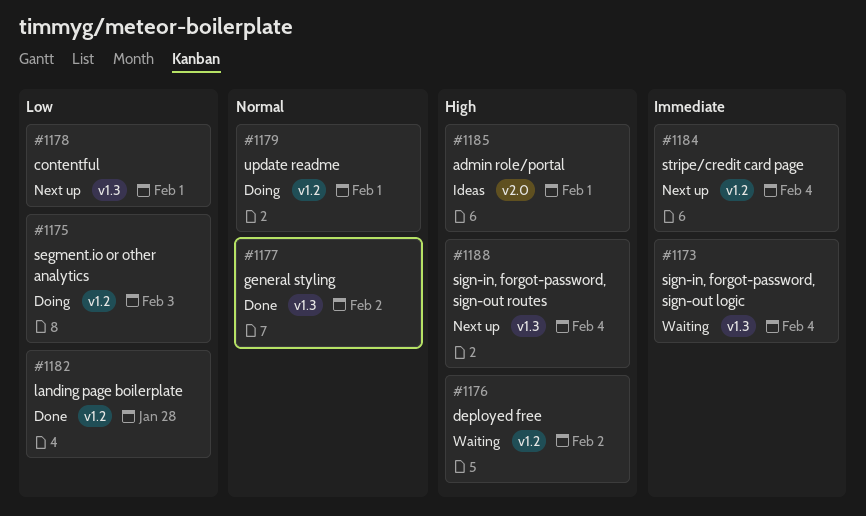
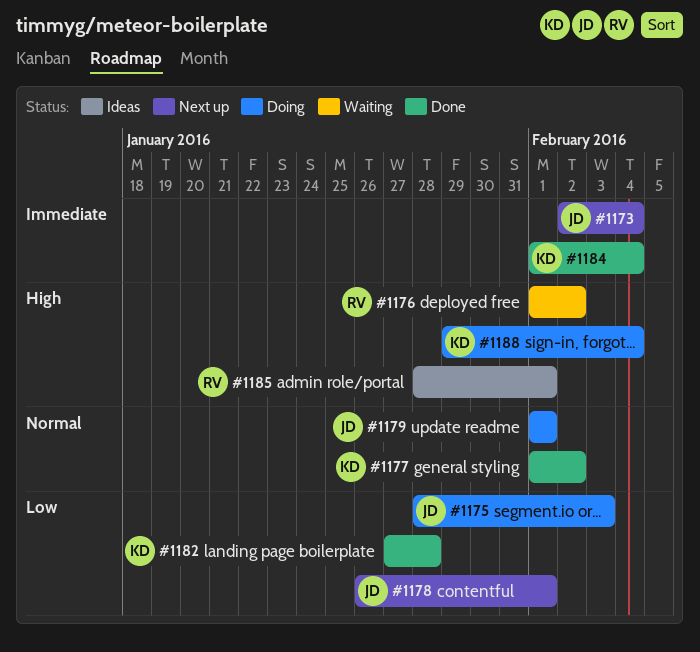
#1173, status: Waiting -> Next up
#1184, status: Next up -> Done
#1188, status: Next up -> Doing

